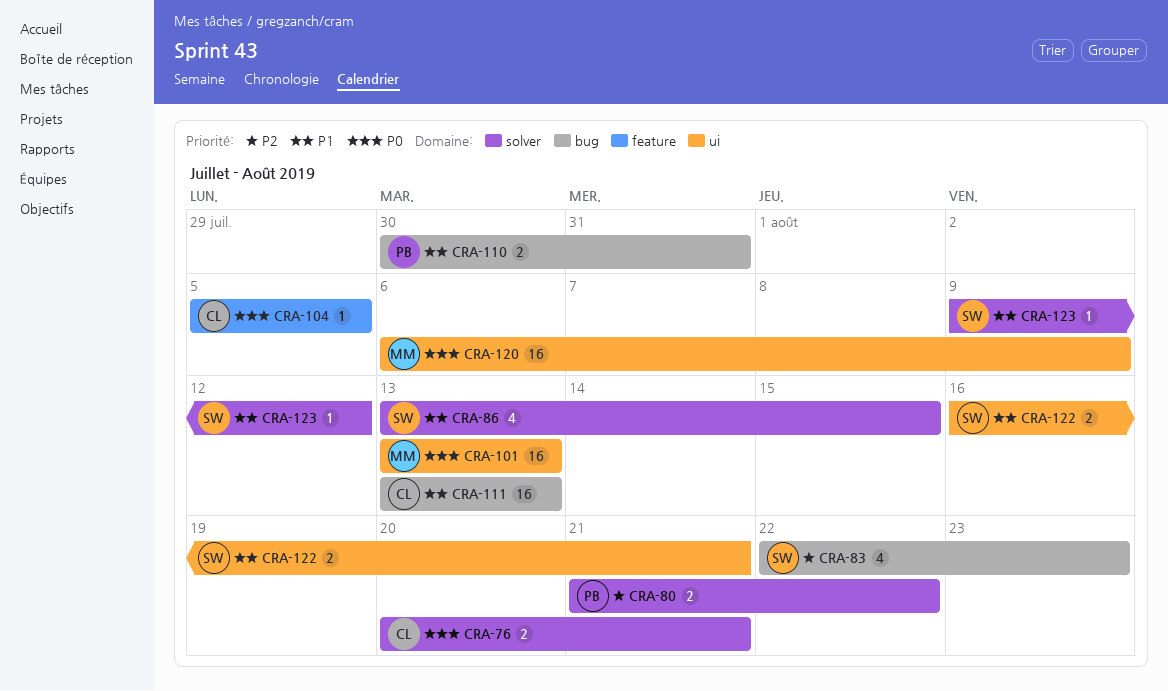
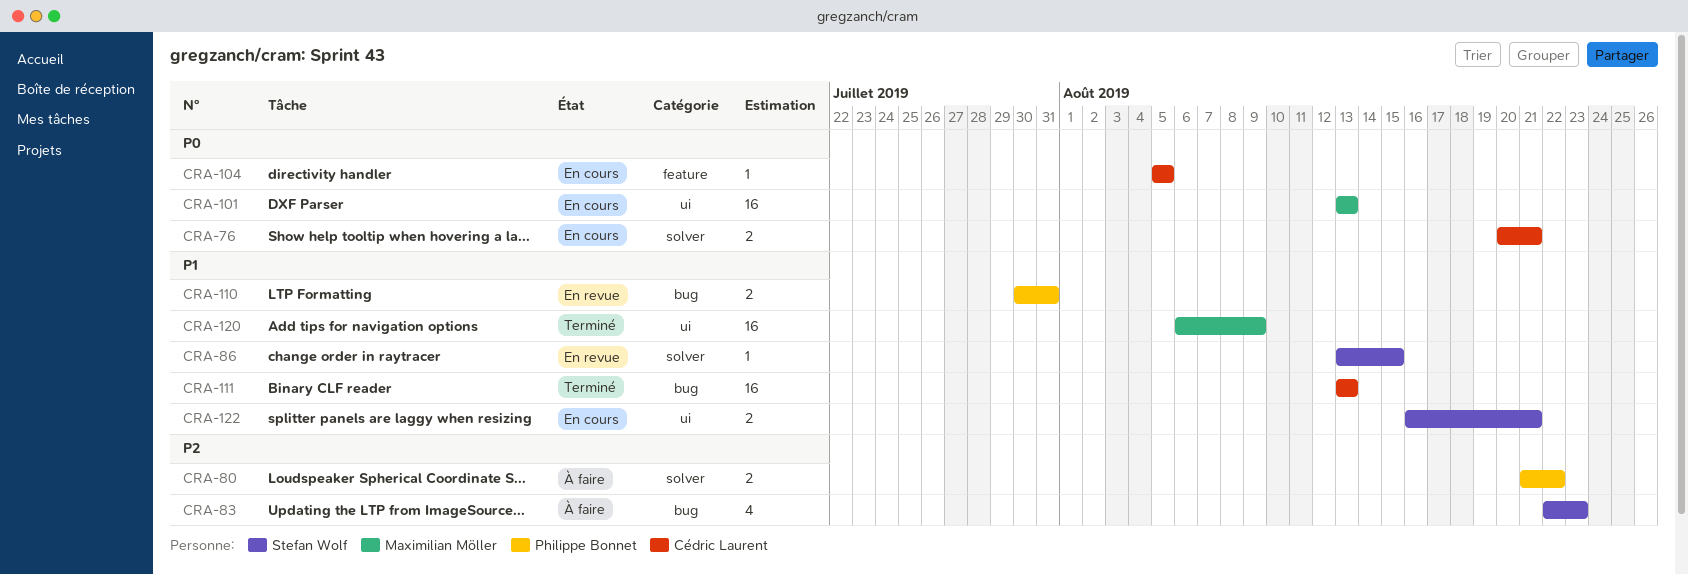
CRA-86, estimate: 4 -> 1
CRA-120, priority: P0 -> P1
CRA-123: present -> none

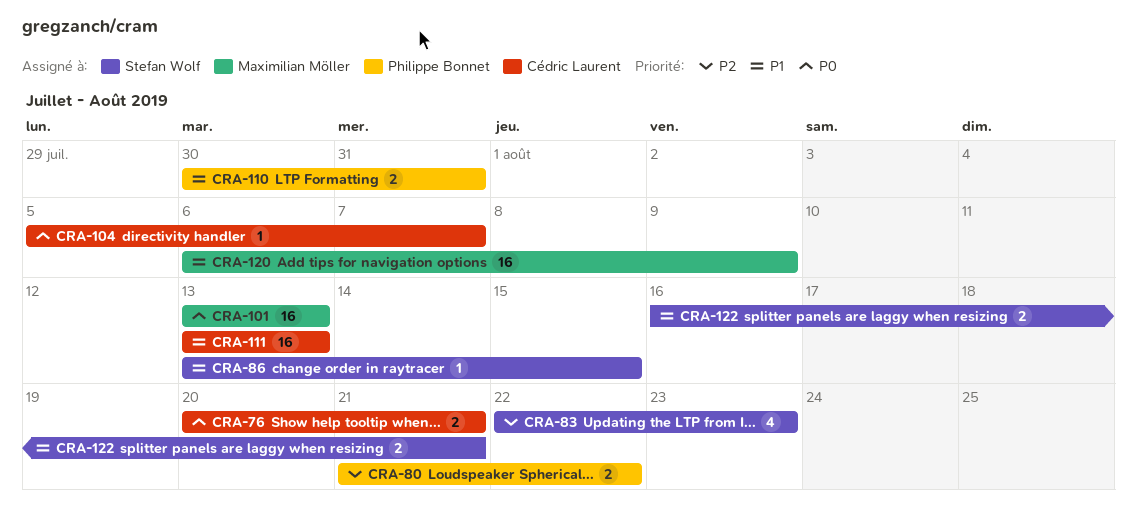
CRA-104, due: Aug 5 -> Aug 7

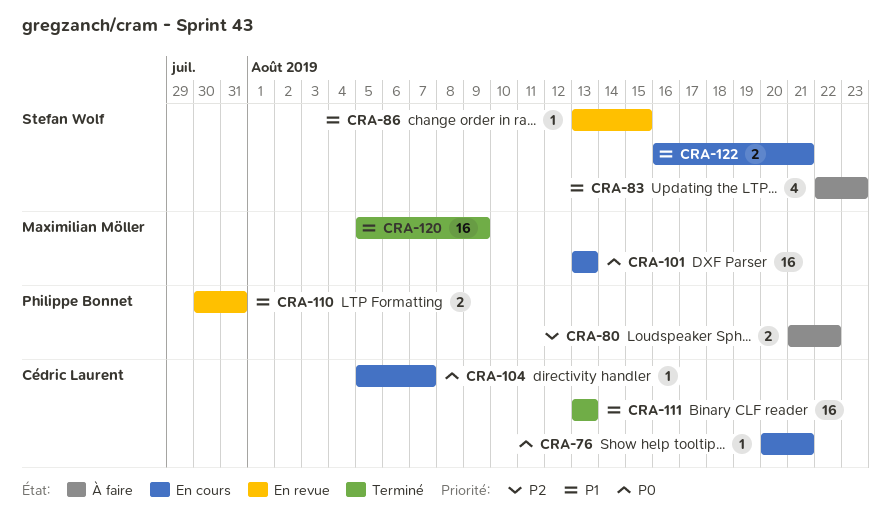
CRA-76, estimate: 2 -> 1
CRA-83, priority: P2 -> P1
CRA-120, start: Aug 6 -> Aug 5

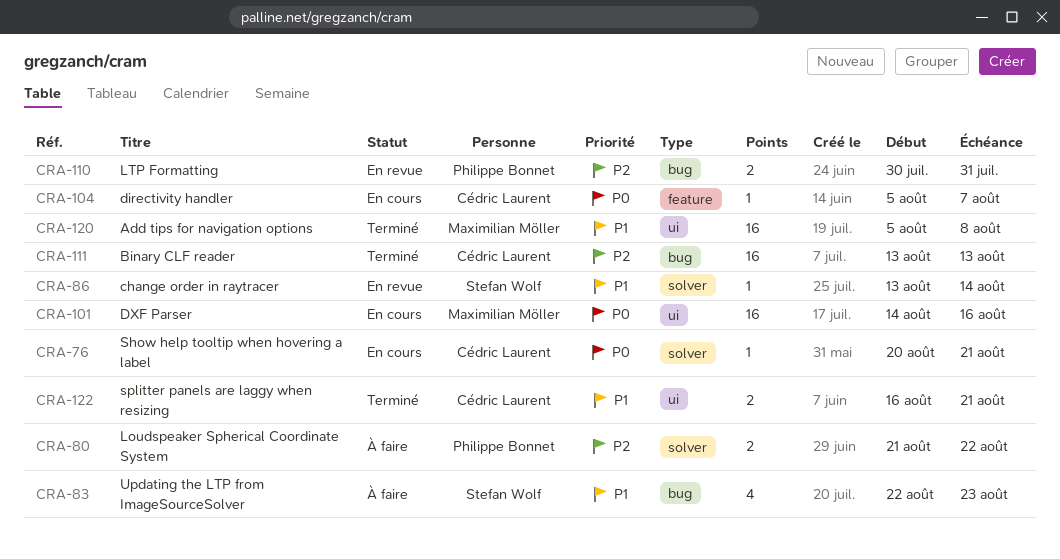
CRA-86, due: Aug 15 -> Aug 14
CRA-101, start: Aug 13 -> Aug 14
CRA-101, due: Aug 13 -> Aug 16
CRA-110, priority: P1 -> P2
CRA-111, priority: P1 -> P2
CRA-120, due: Aug 9 -> Aug 8
CRA-122, status: En cours -> Terminé
CRA-122, owner: Stefan Wolf -> Cédric Laurent

